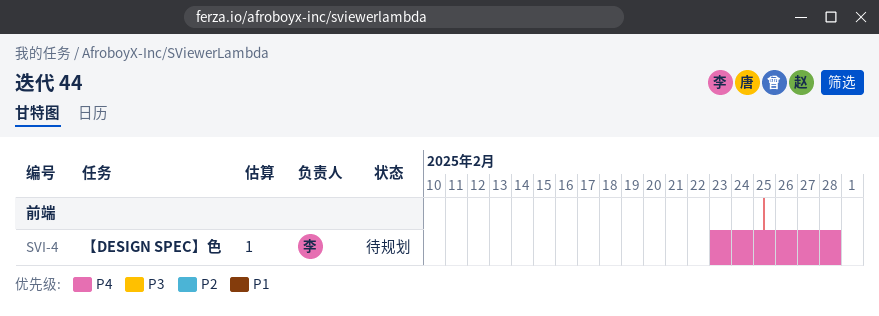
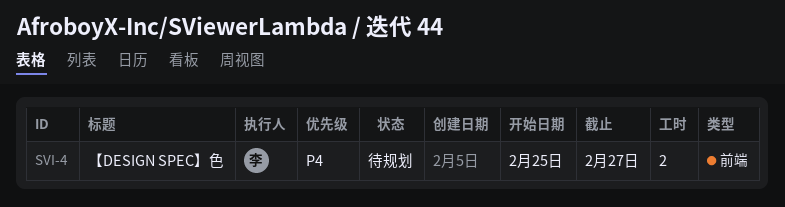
SVI-4, estimate: 1 -> 2
SVI-4, start: Feb 23 -> Feb 25
SVI-4, due: Feb 28 -> Feb 27

